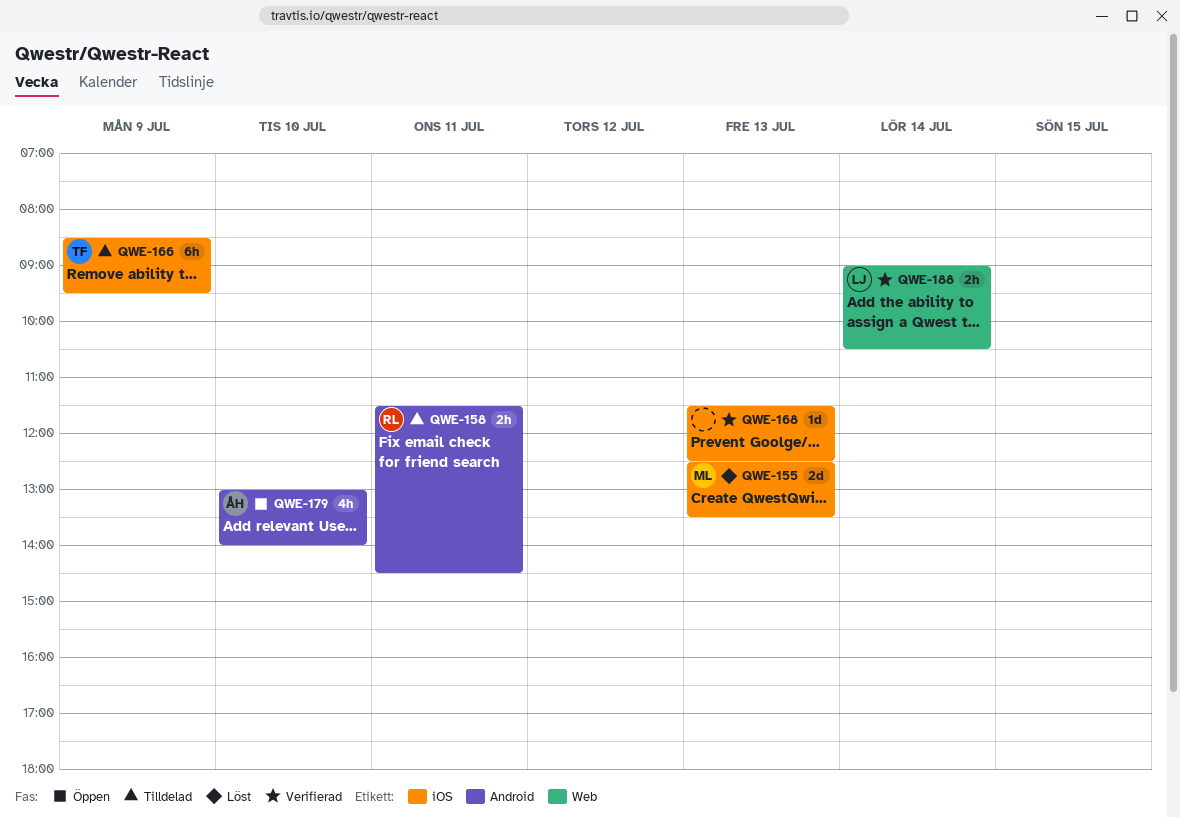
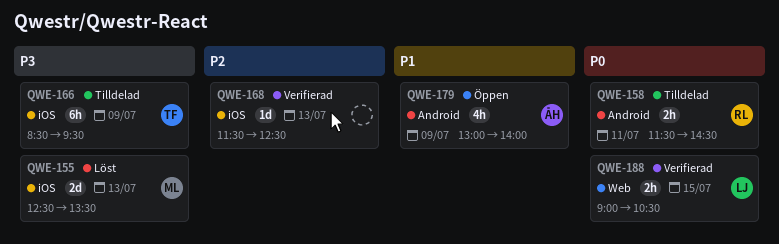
QWE-179, day: Jul 10 -> Jul 9
QWE-188, day: Jul 14 -> Jul 15

